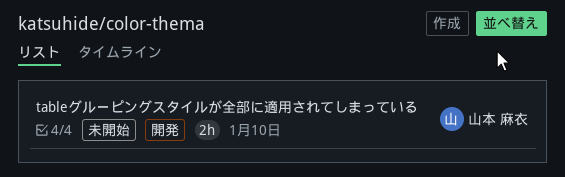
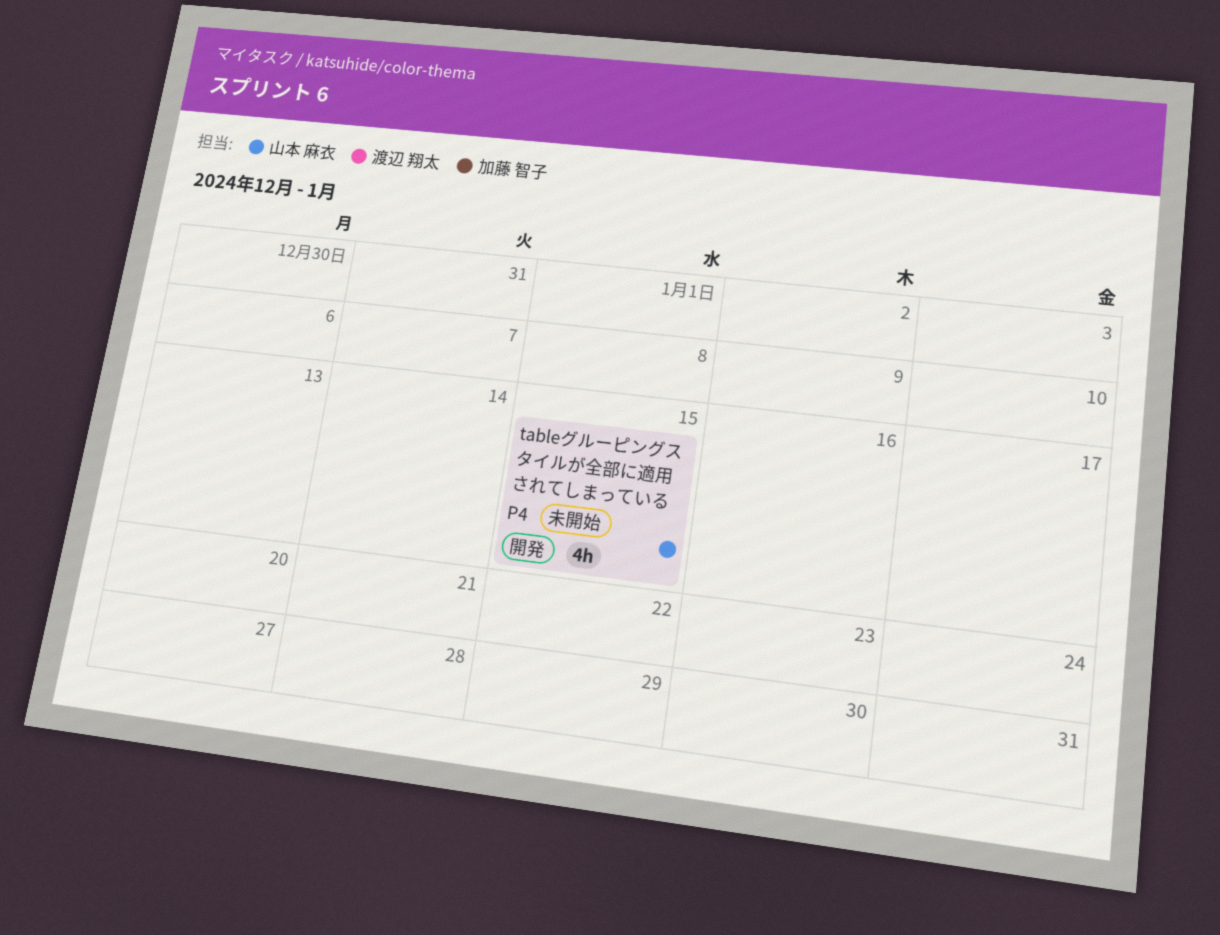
tableグルーピングスタイルが全部に適用されてしまっている, estimate: 2h -> 4h
tableグルーピングスタイルが全部に適用されてしまっている, due: Jan 10 -> Jan 15

